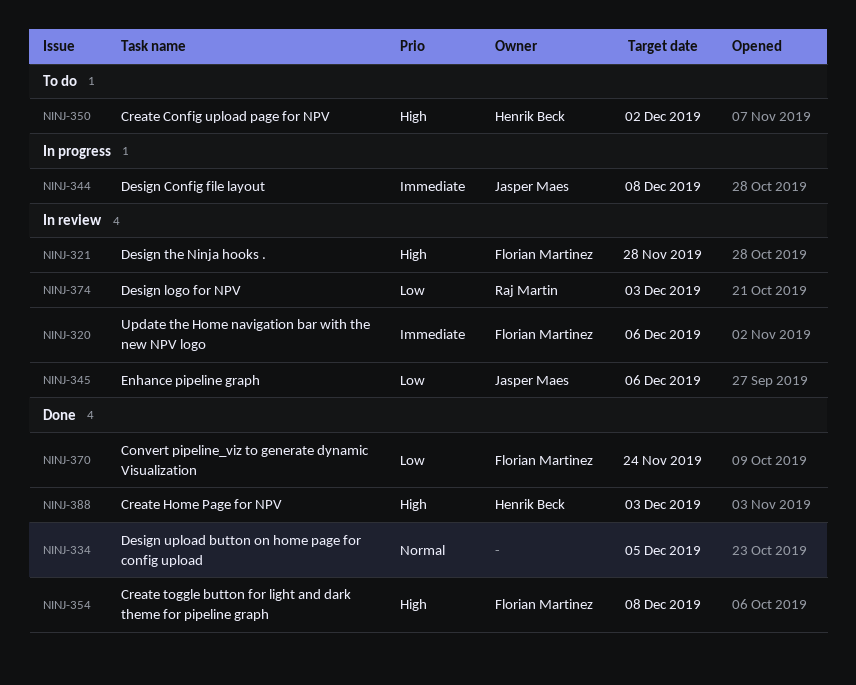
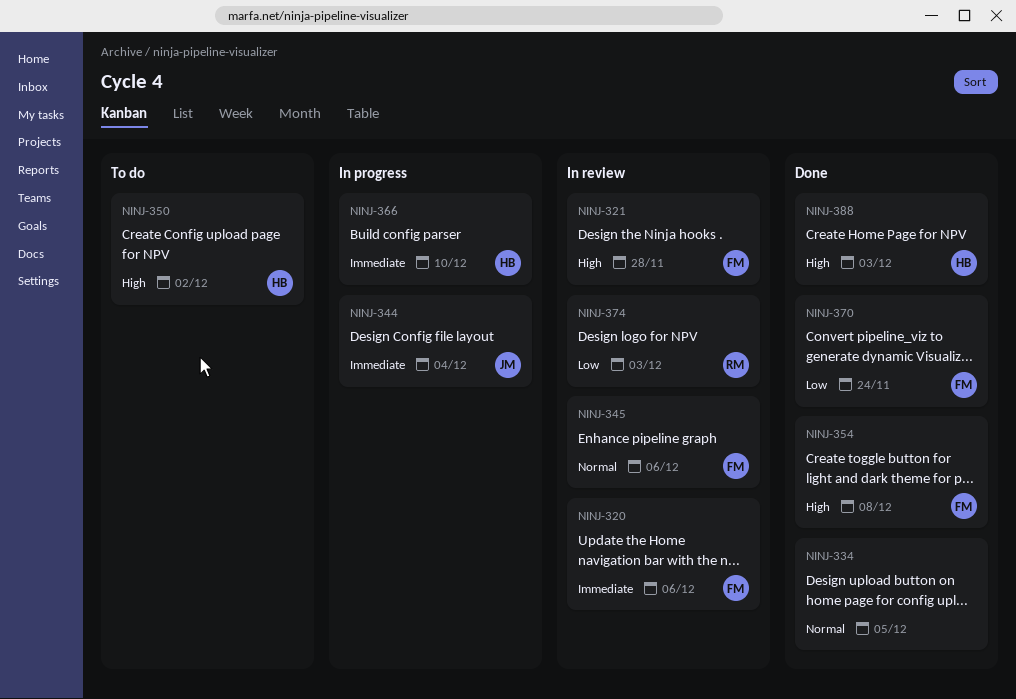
NINJ-344, due: Dec 8 -> Dec 4
NINJ-345, owner: Jasper Maes -> Florian Martinez
NINJ-345, priority: Low -> Normal
NINJ-366: none -> present

